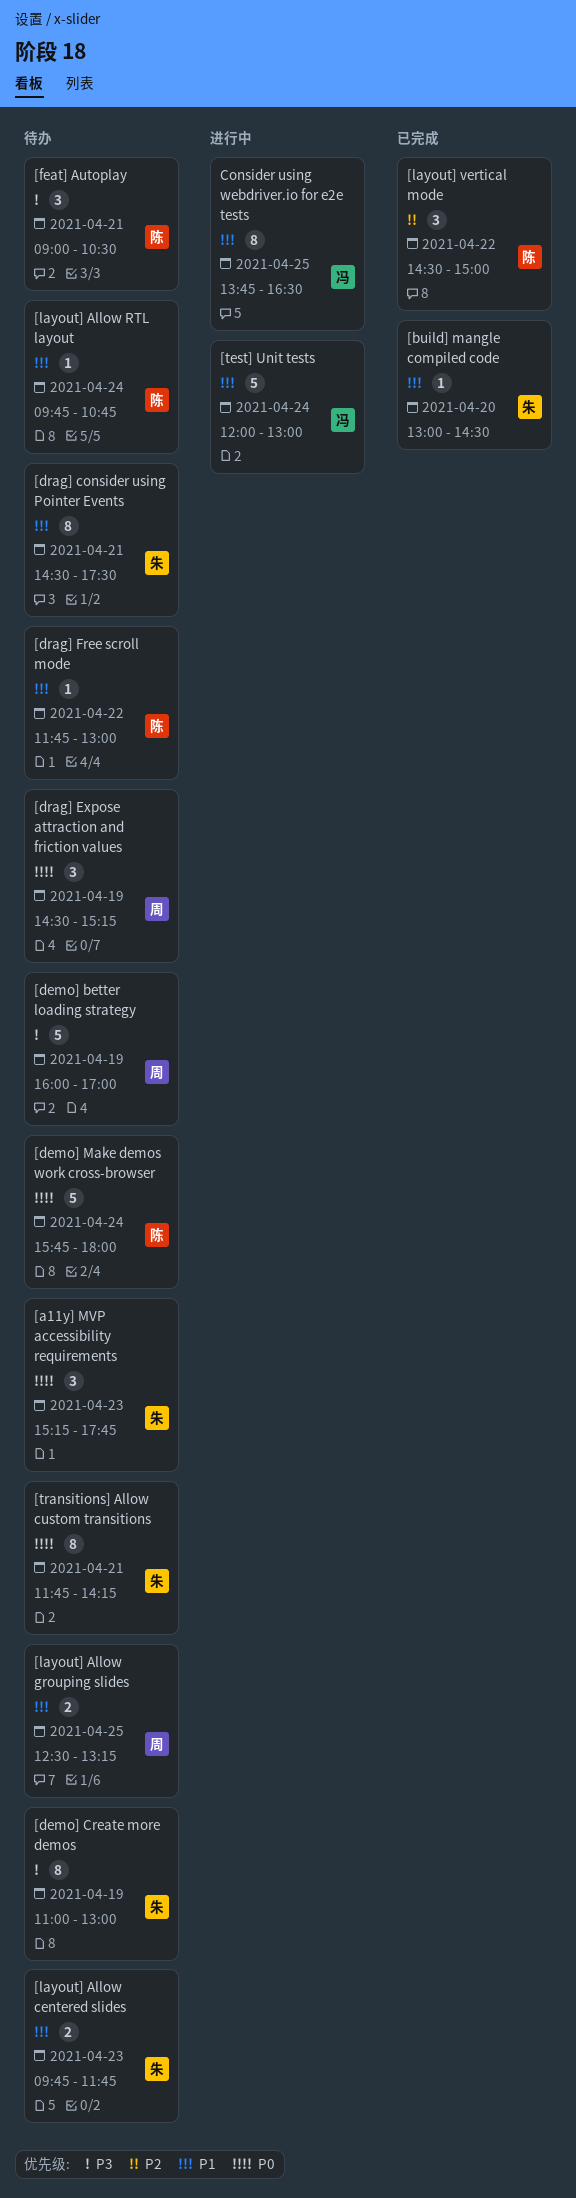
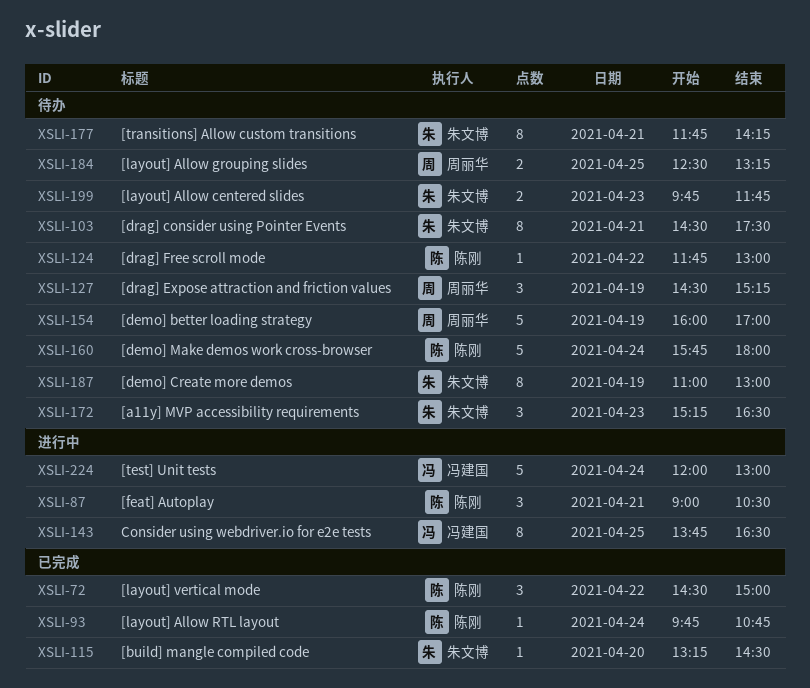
[a11y] MVP accessibility requirements, ends: 17:45 -> 16:30
[build] mangle compiled code, begins: 13:00 -> 13:15
[feat] Autoplay, status: 待办 -> 进行中
[layout] Allow RTL layout, status: 待办 -> 已完成

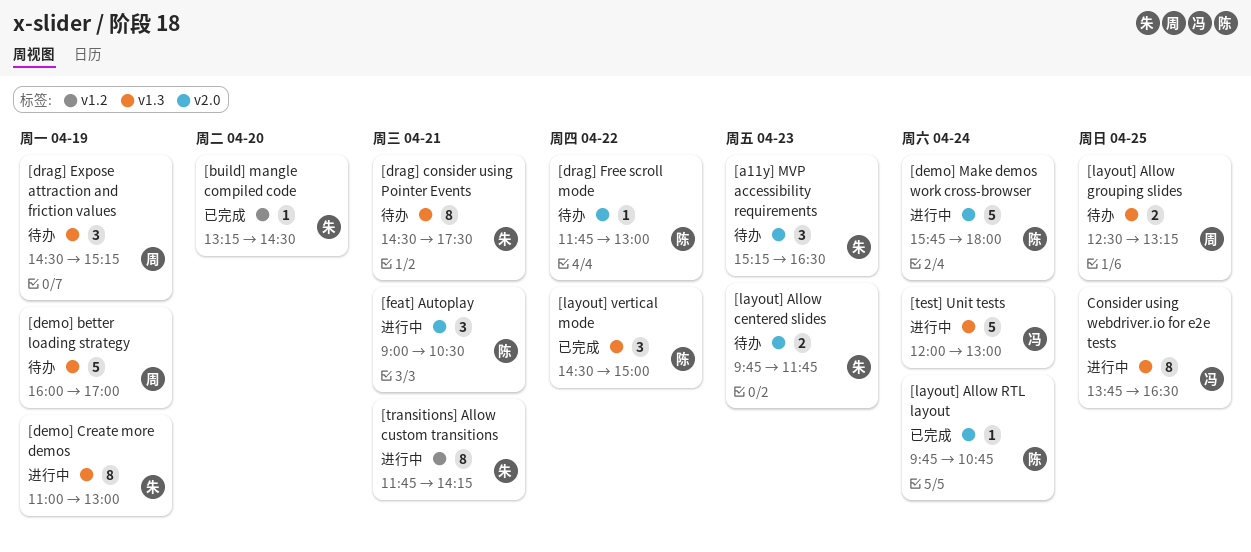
[demo] Create more demos, status: 待办 -> 进行中
[demo] Make demos work cross-browser, status: 待办 -> 进行中
[transitions] Allow custom transitions, status: 待办 -> 进行中

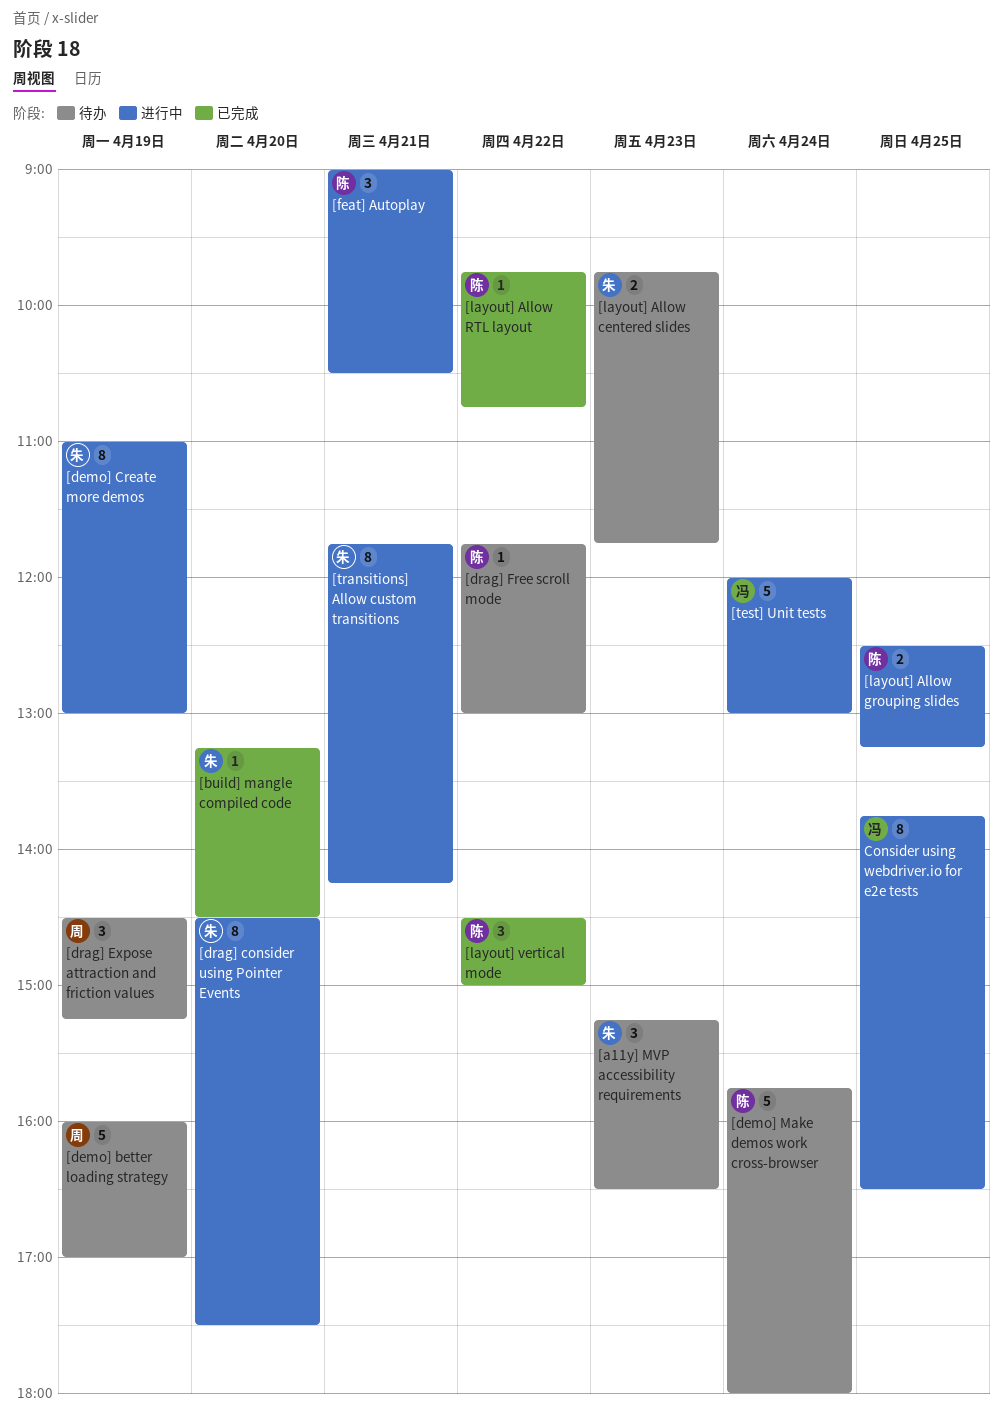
[demo] Make demos work cross-browser, status: 进行中 -> 待办
[drag] consider using Pointer Events, status: 待办 -> 进行中
[drag] consider using Pointer Events, day: Apr 21 -> Apr 20
[layout] Allow grouping slides, status: 待办 -> 进行中
[layout] Allow grouping slides, owner: 周 -> 陈
[layout] Allow RTL layout, day: Apr 24 -> Apr 22

